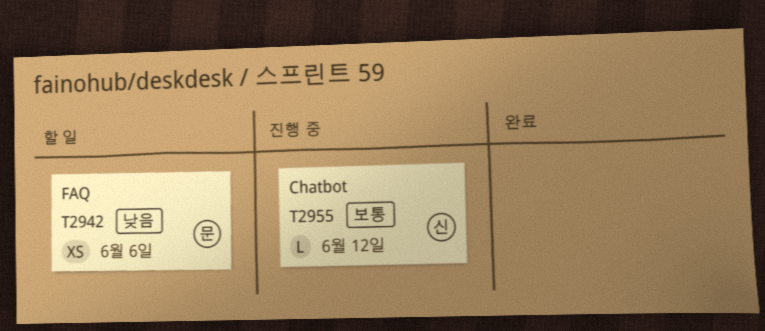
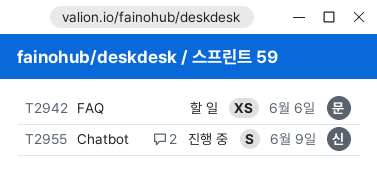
T2955, estimate: L -> S
T2955, due: Jun 12 -> Jun 9

